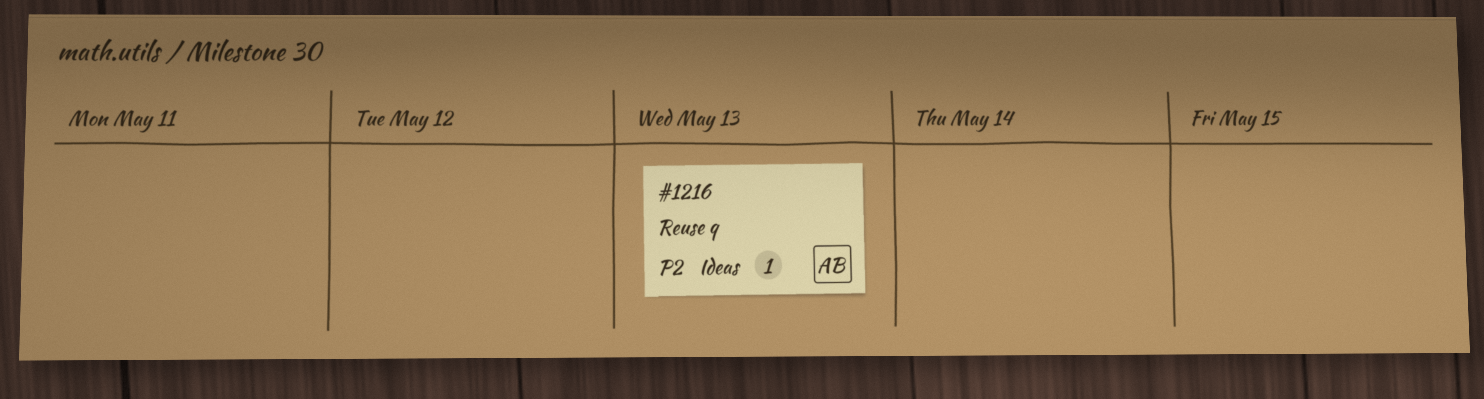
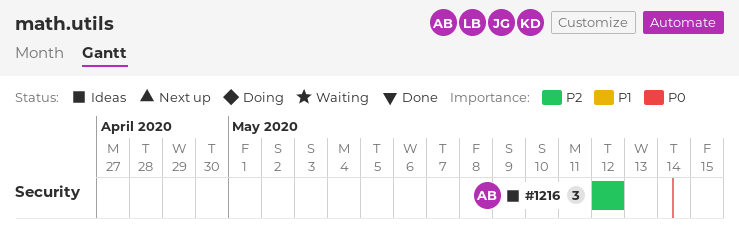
#1216, estimate: 1 -> 3
#1216, due: May 13 -> May 12

